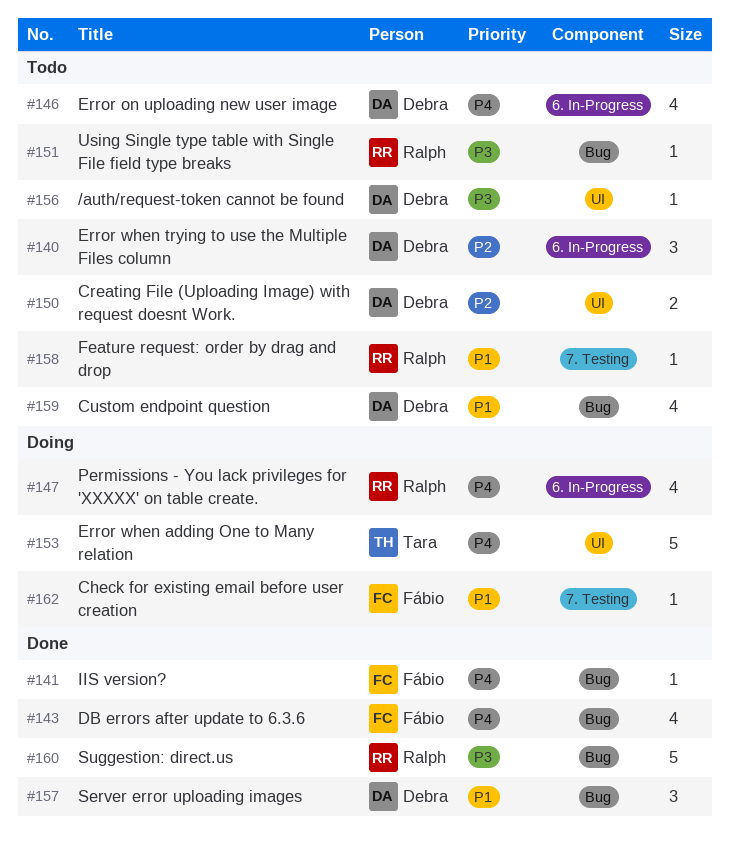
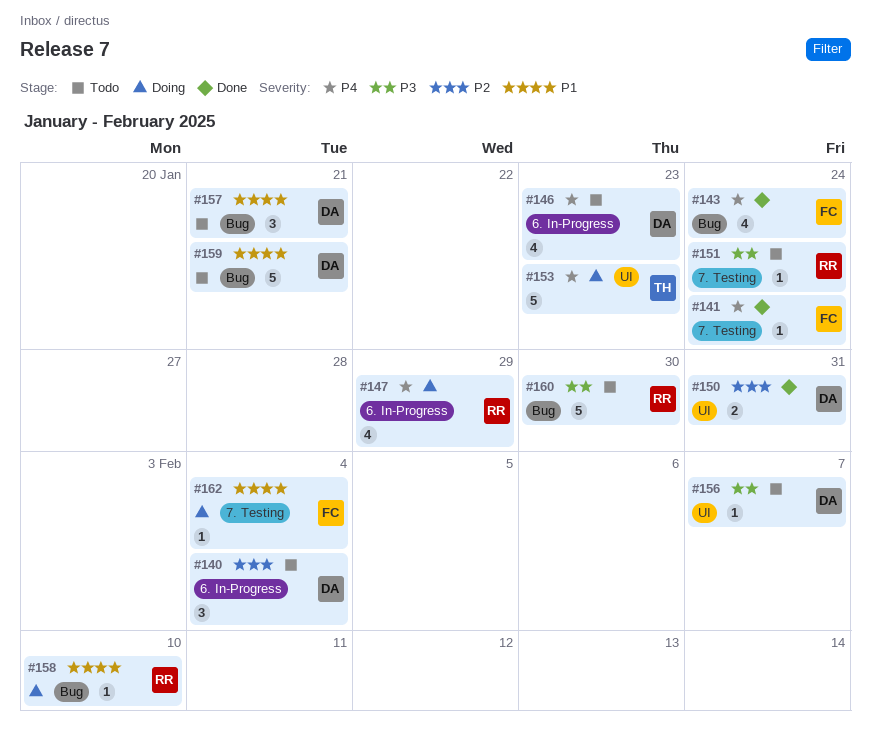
#141, label: Bug -> 7. Testing
#150, status: Todo -> Done
#151, label: Bug -> 7. Testing
#157, status: Done -> Todo
#158, status: Todo -> Doing
#158, label: 7. Testing -> Bug
#159, estimate: 4 -> 5
#160, status: Done -> Todo

